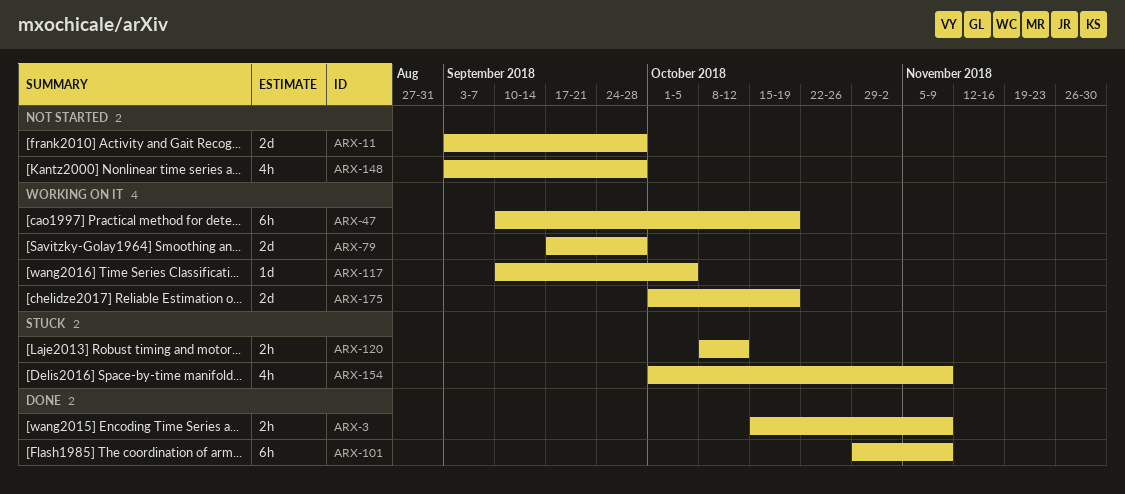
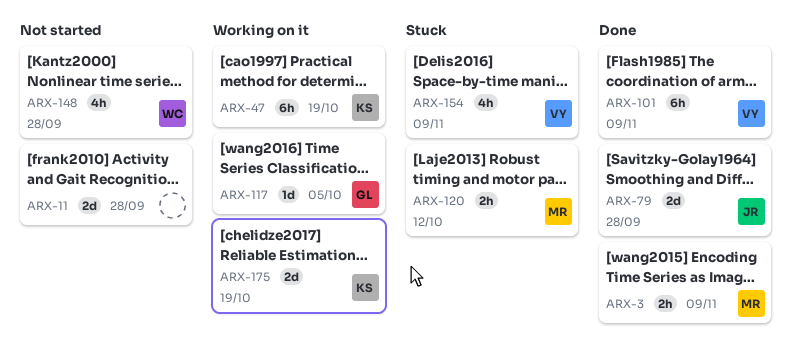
ARX-79, status: Working on it -> Done

